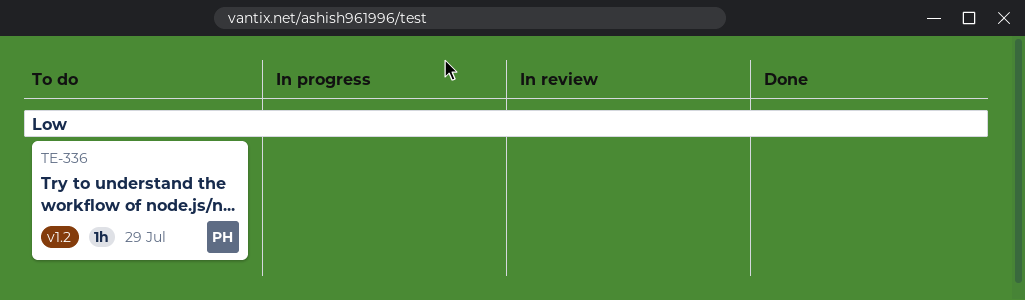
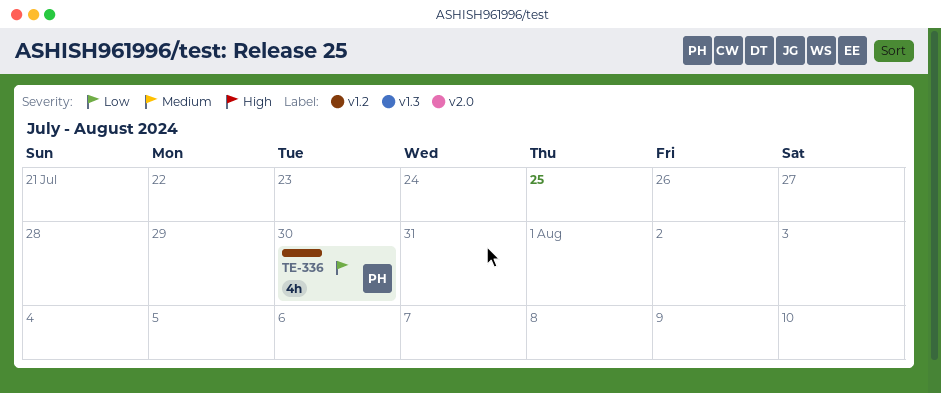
TE-336, estimate: 1h -> 4h
TE-336, due: Jul 29 -> Jul 30

